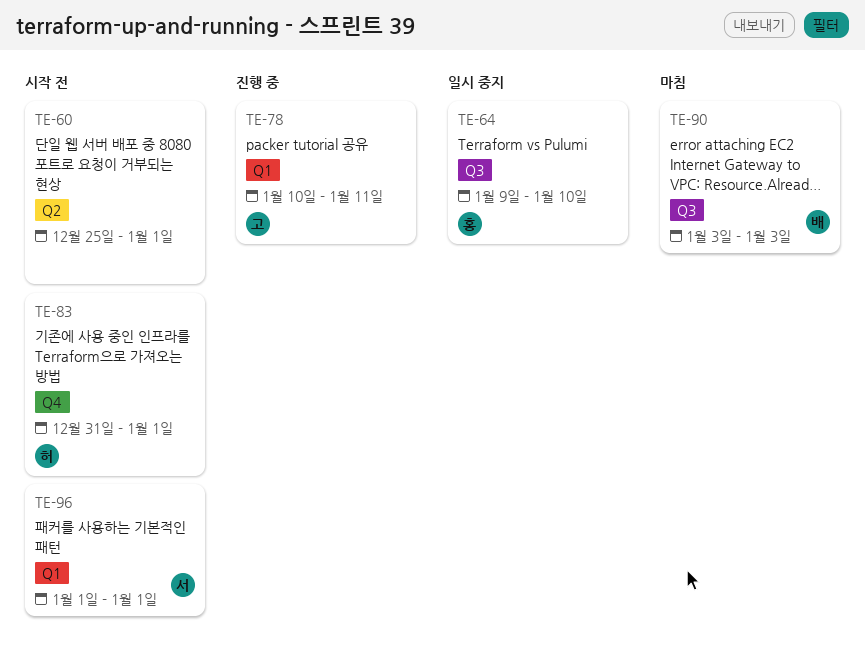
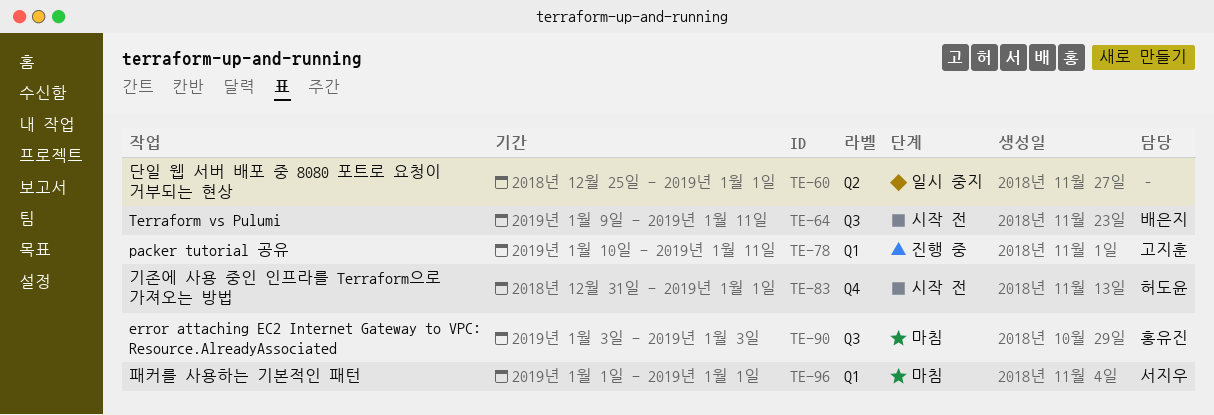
TE-60, status: 시작 전 -> 일시 중지
TE-64, status: 일시 중지 -> 시작 전
TE-64, owner: 홍유진 -> 배은지
TE-64, due: Jan 10 -> Jan 11
TE-90, owner: 배은지 -> 홍유진
TE-96, status: 시작 전 -> 마침

